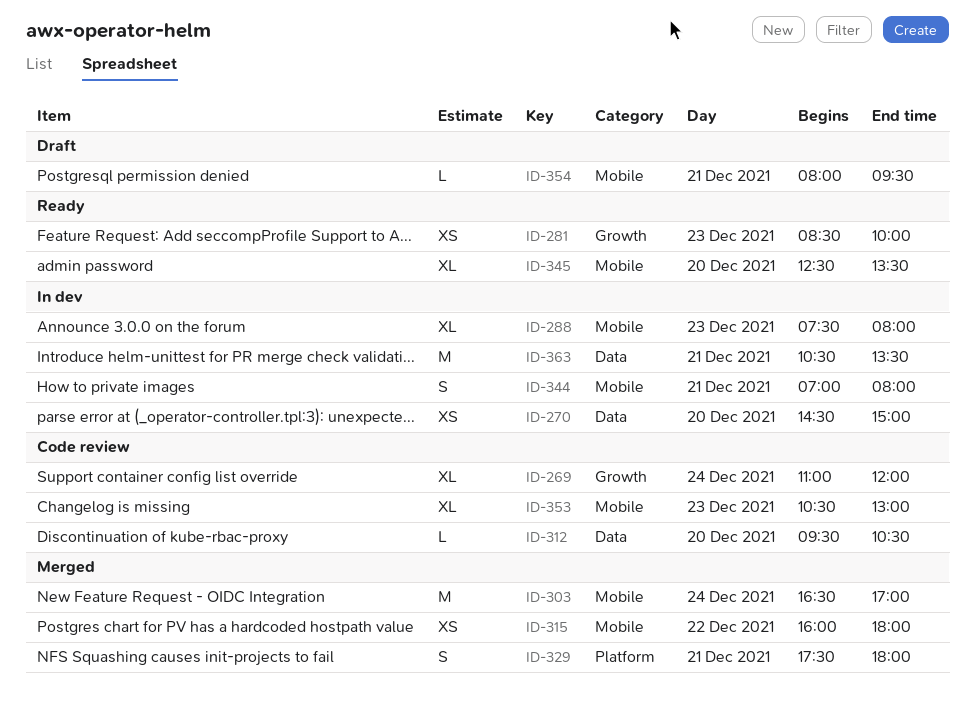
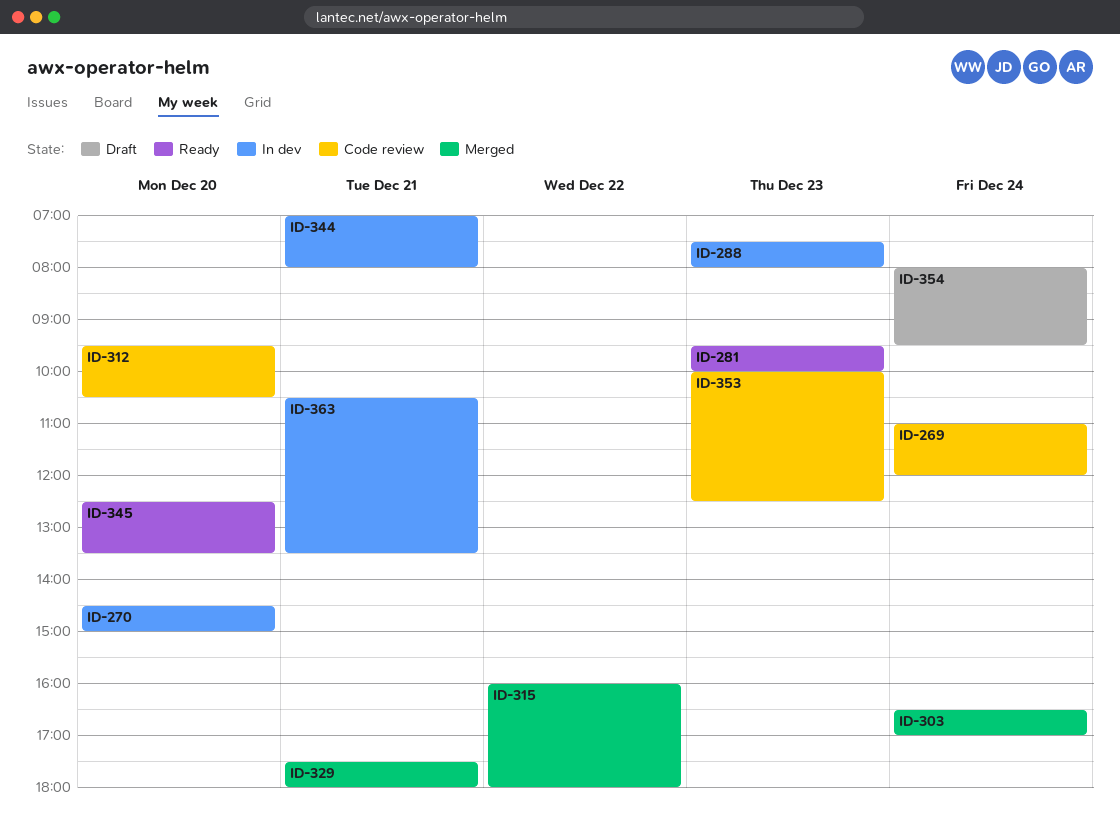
ID-281, begins: 08:30 -> 09:30
ID-353, begins: 10:30 -> 10:00
ID-353, ends: 13:00 -> 12:30
ID-354, day: Dec 21 -> Dec 24

